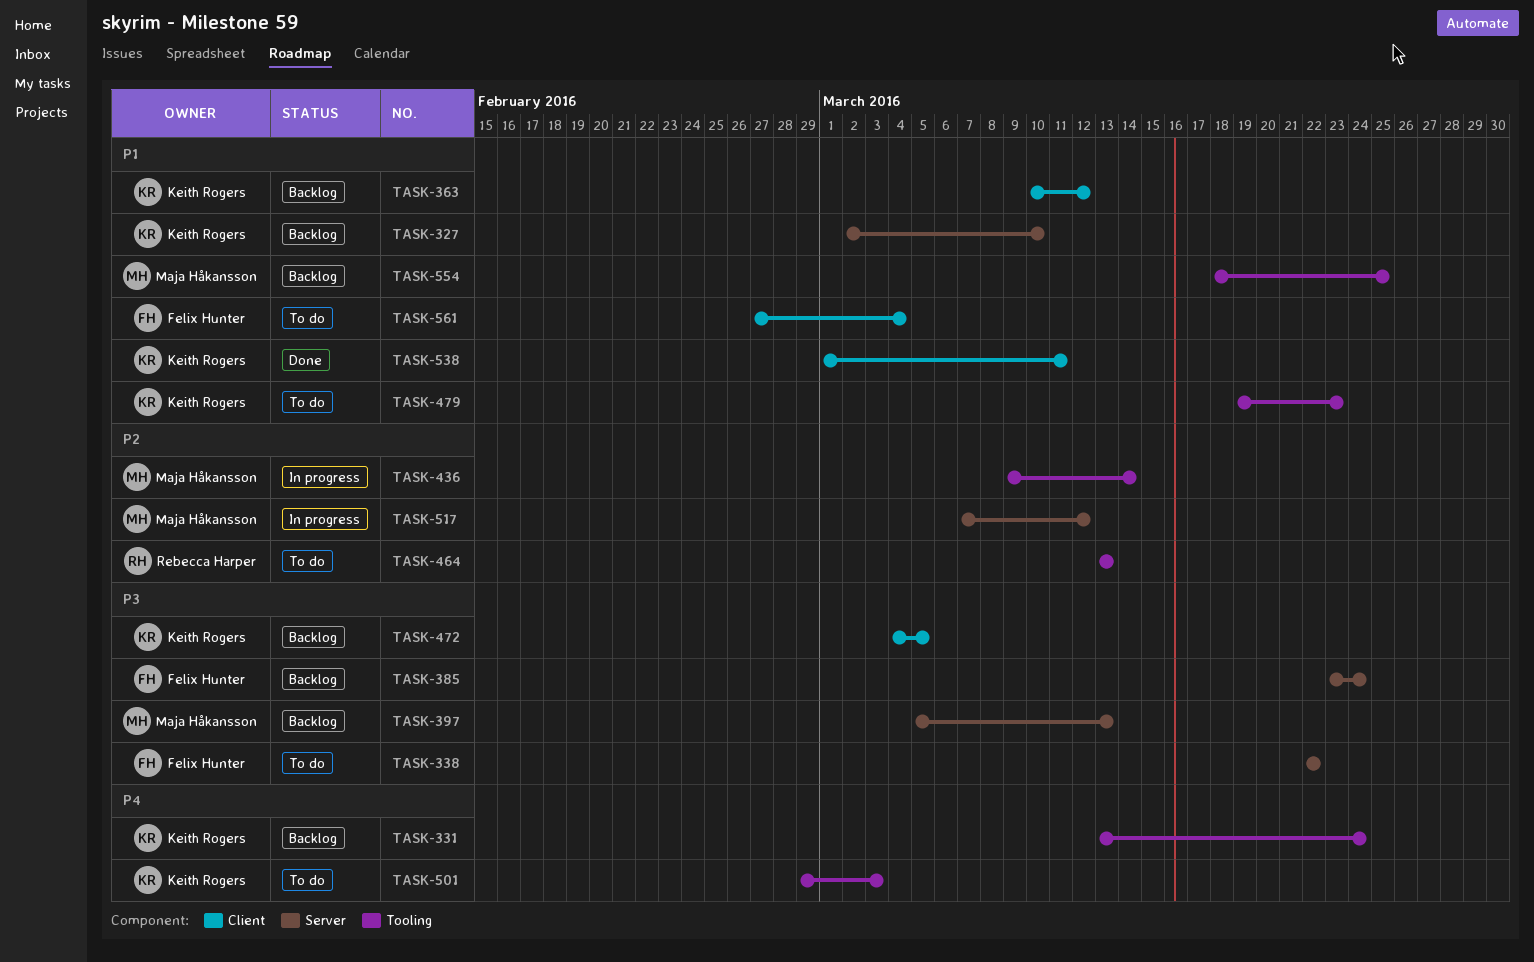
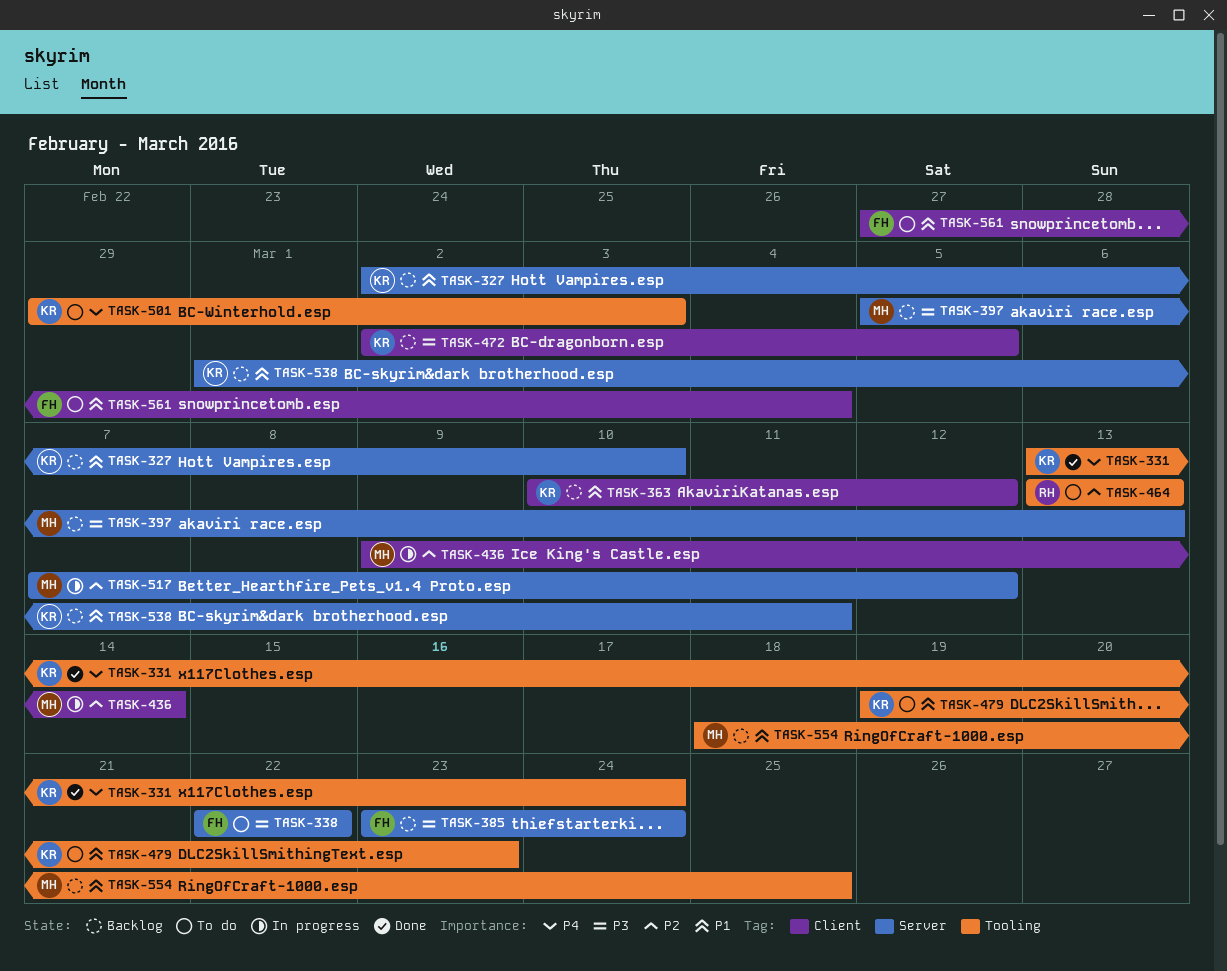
TASK-331, status: Backlog -> Done
TASK-436, label: Tooling -> Client
TASK-472, start: Mar 4 -> Mar 2
TASK-538, status: Done -> Backlog
TASK-538, label: Client -> Server

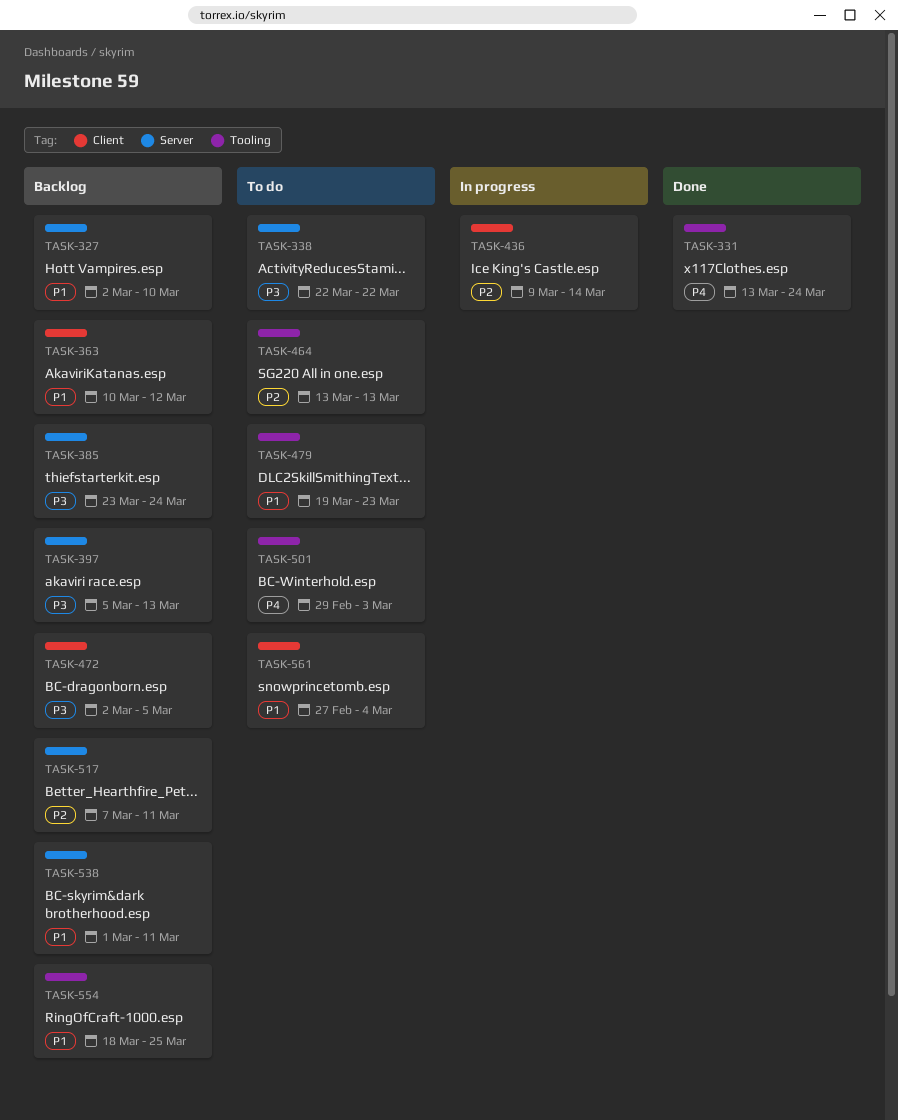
TASK-517, status: In progress -> Backlog
TASK-517, due: Mar 12 -> Mar 11

